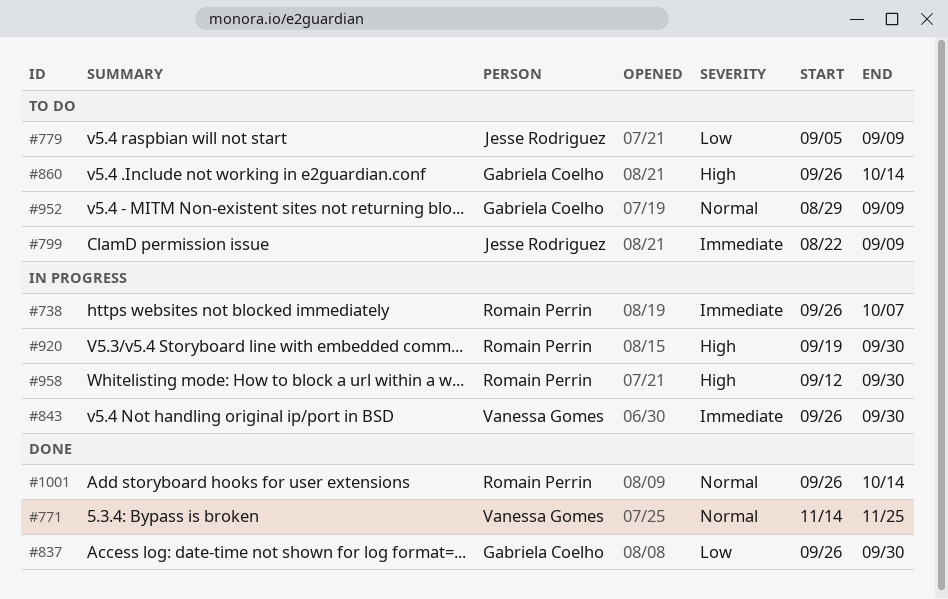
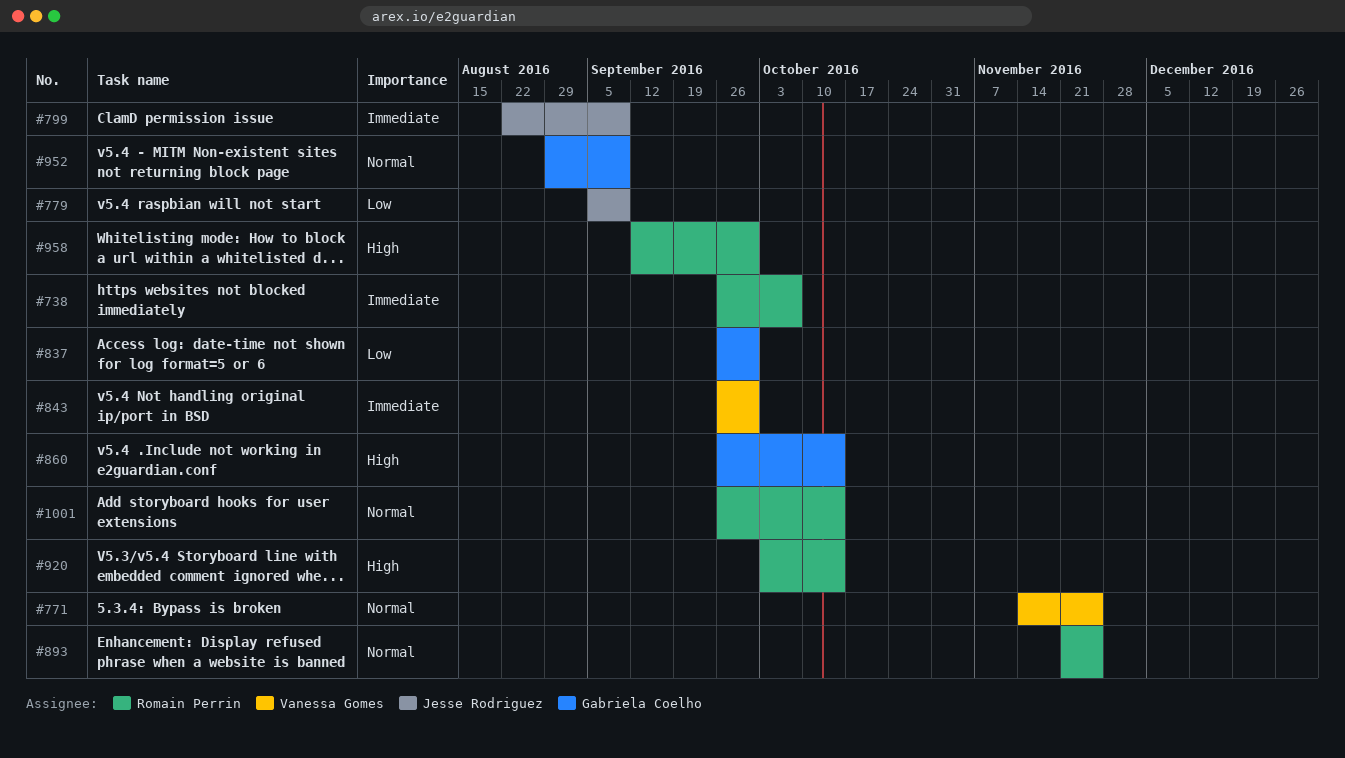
#893: none -> present
#920, start: Sep 19 -> Oct 3
#920, due: Sep 30 -> Oct 14

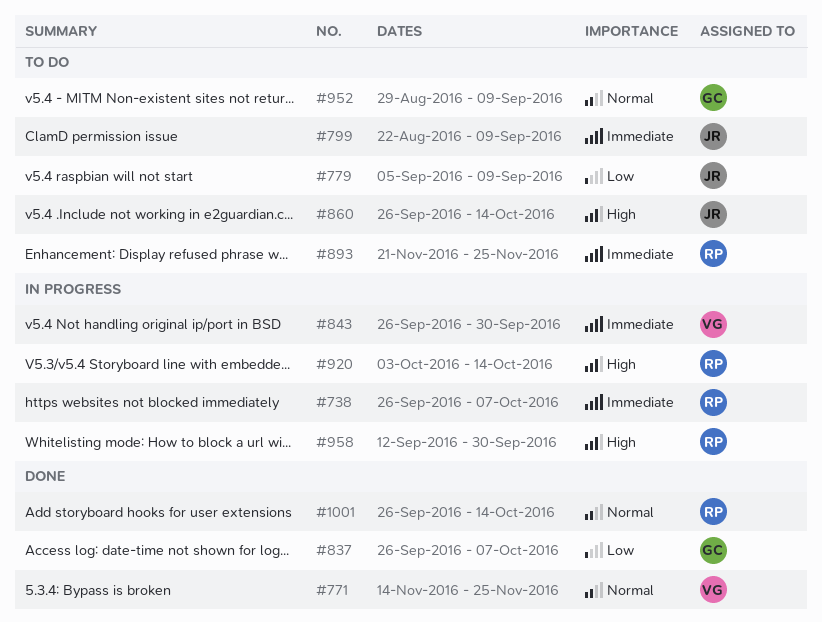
#837, due: Sep 30 -> Oct 7
#860, owner: Gabriela Coelho -> Jesse Rodriguez
#893, priority: Normal -> Immediate

